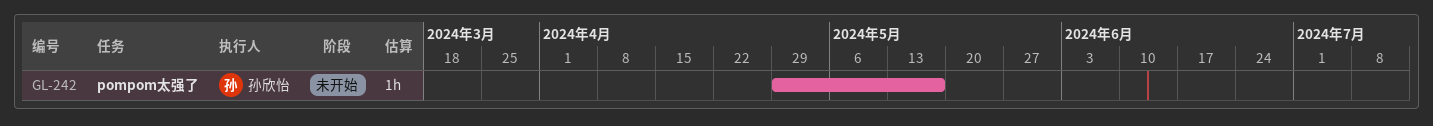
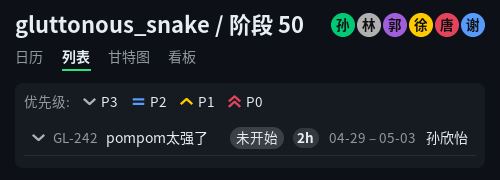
GL-242, estimate: 1h -> 2h
GL-242, due: May 17 -> May 3

